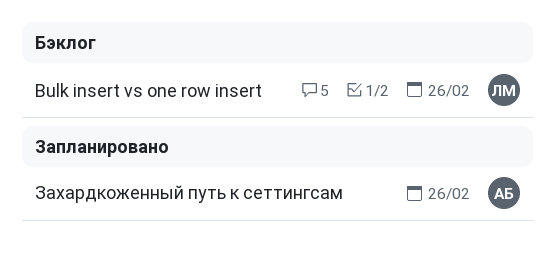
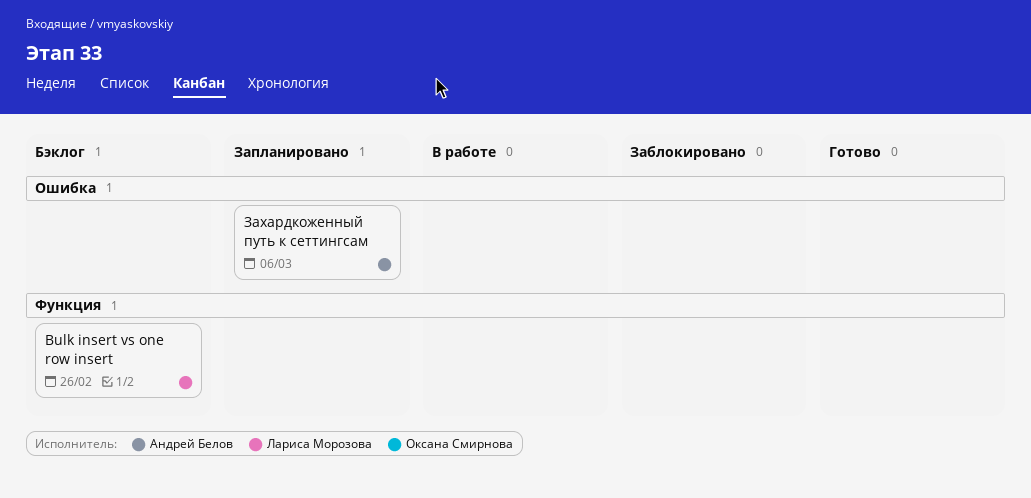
Захардкоженный путь к сеттингсам, due: Feb 26 -> Mar 6

